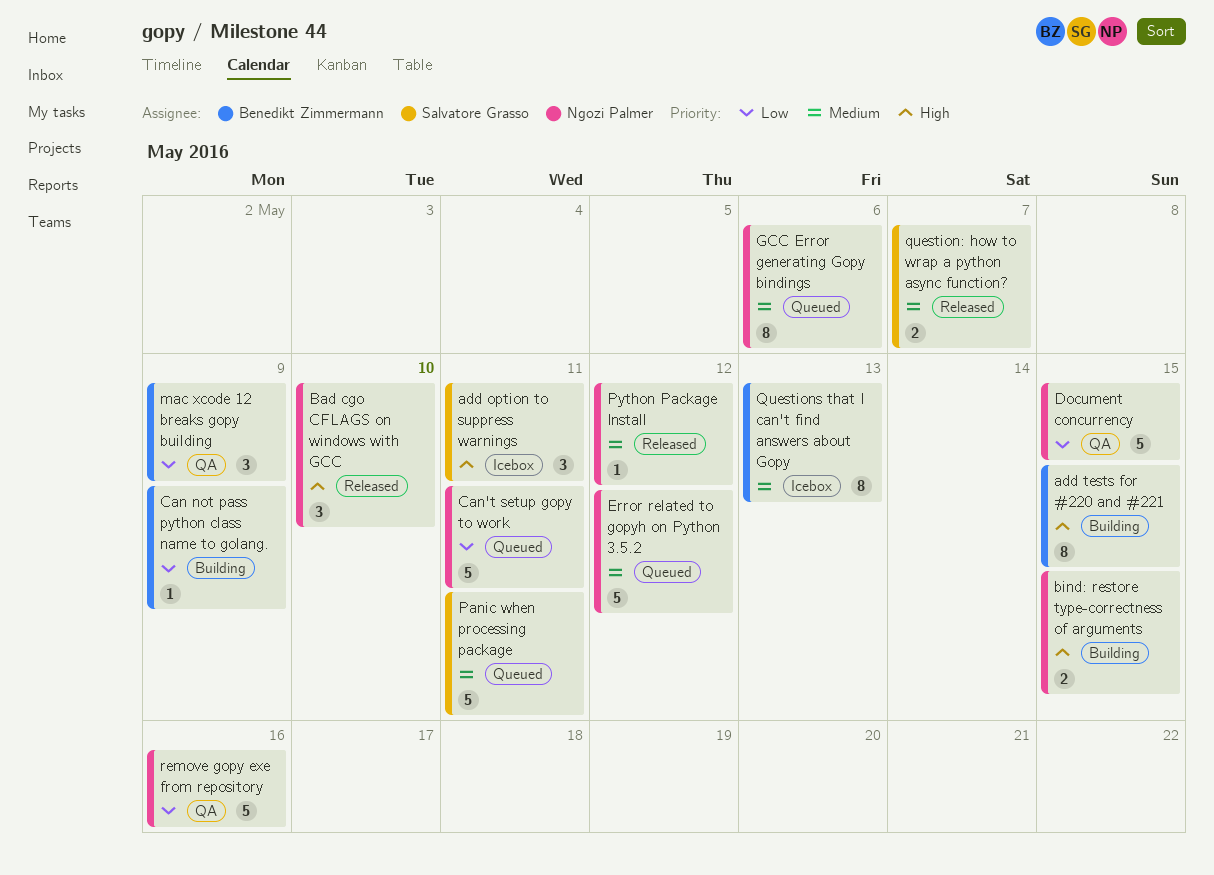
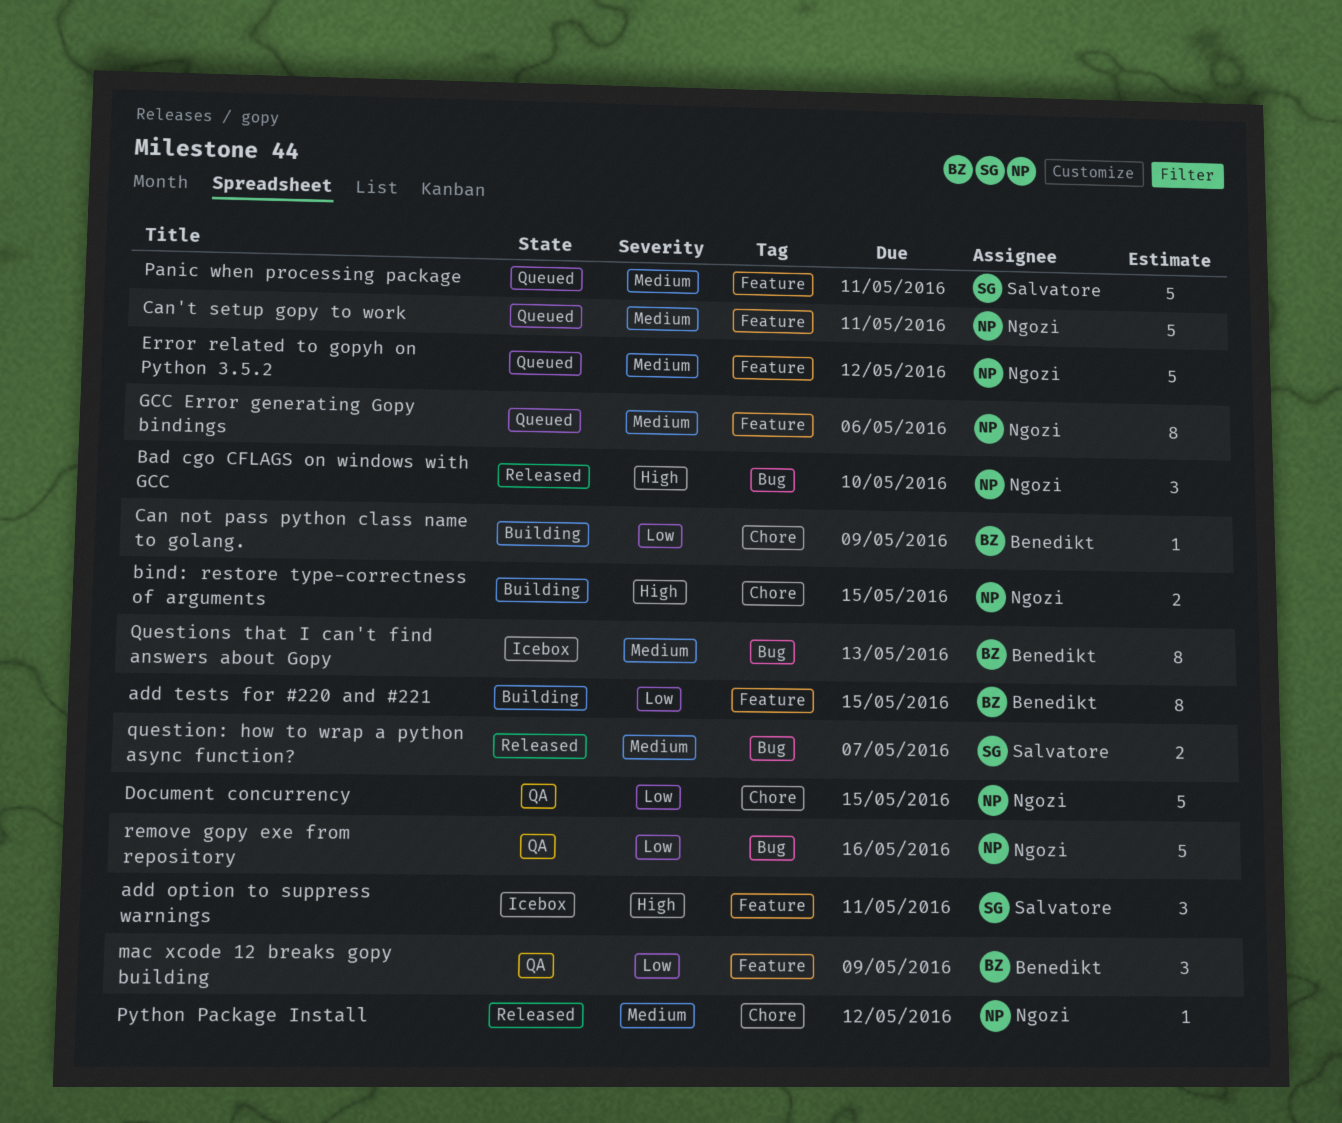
add tests for #220 and #221, priority: High -> Low
Can't setup gopy to work, priority: Low -> Medium

